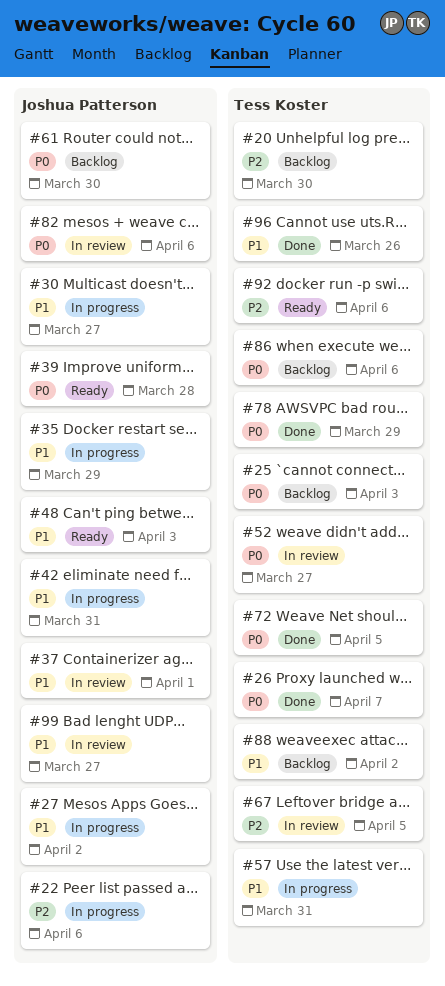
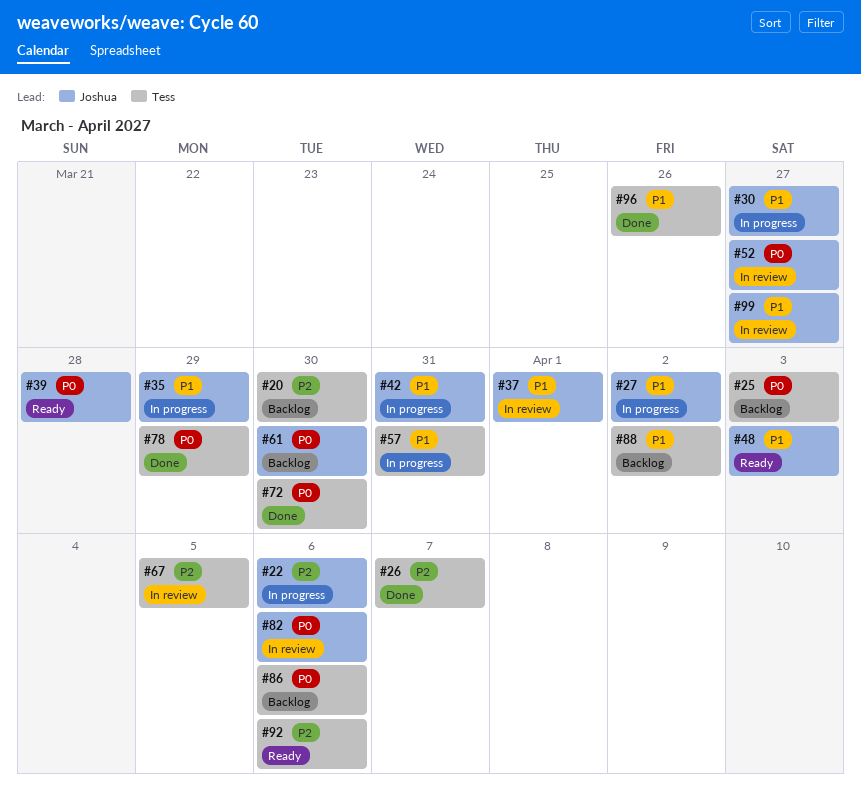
#26, priority: P0 -> P2
#52, owner: Tess Koster -> Joshua Patterson
#72, due: Apr 5 -> Mar 30

